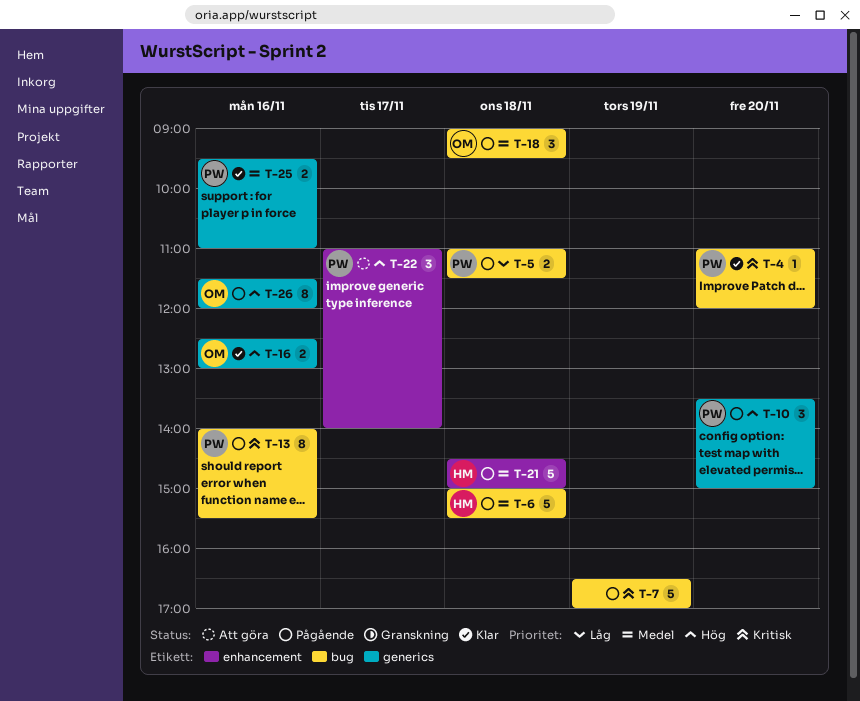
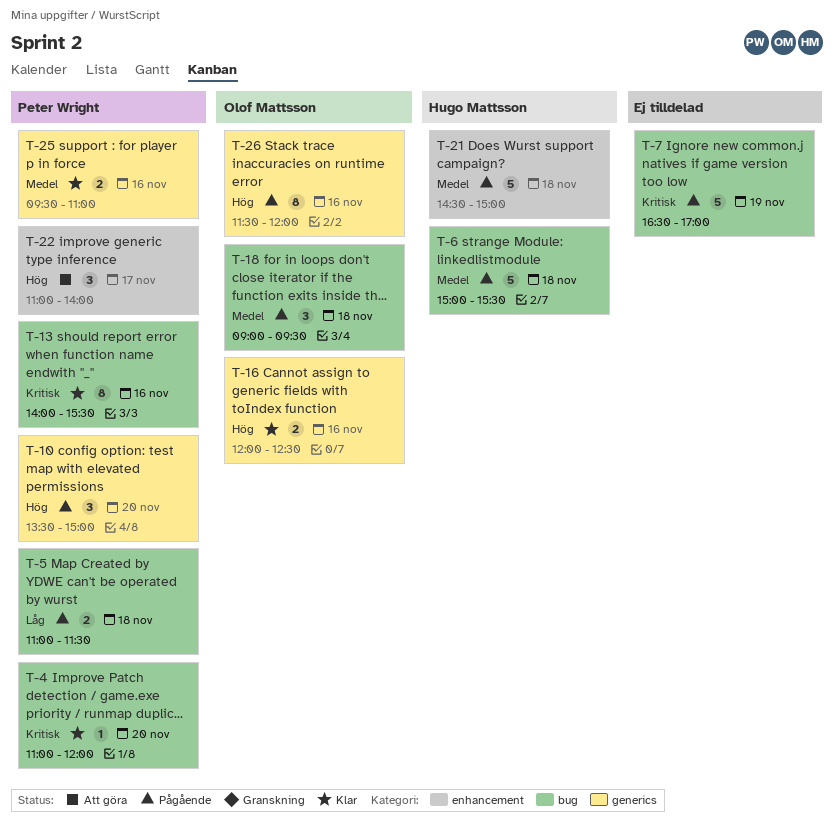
T-13, status: Pågående -> Klar
T-16, begins: 12:30 -> 12:00
T-16, ends: 13:00 -> 12:30

